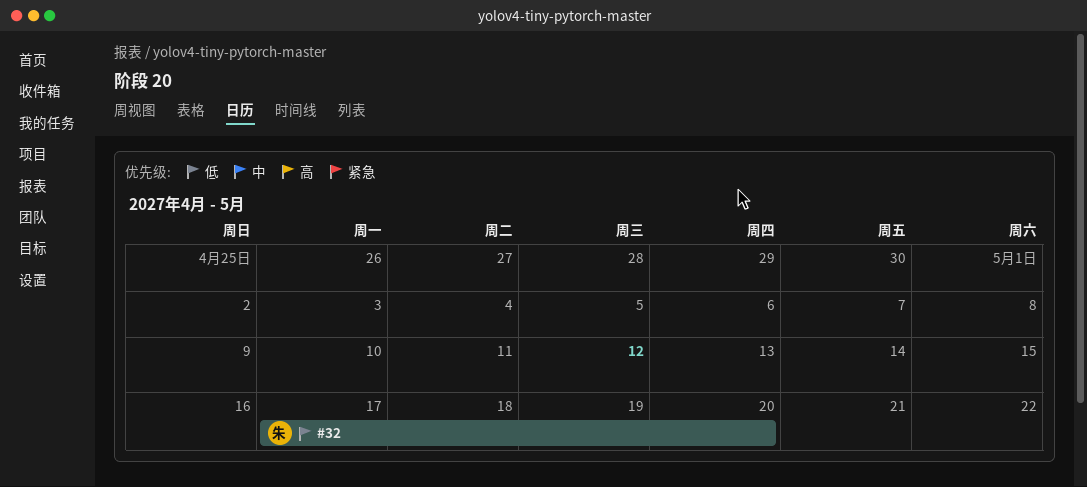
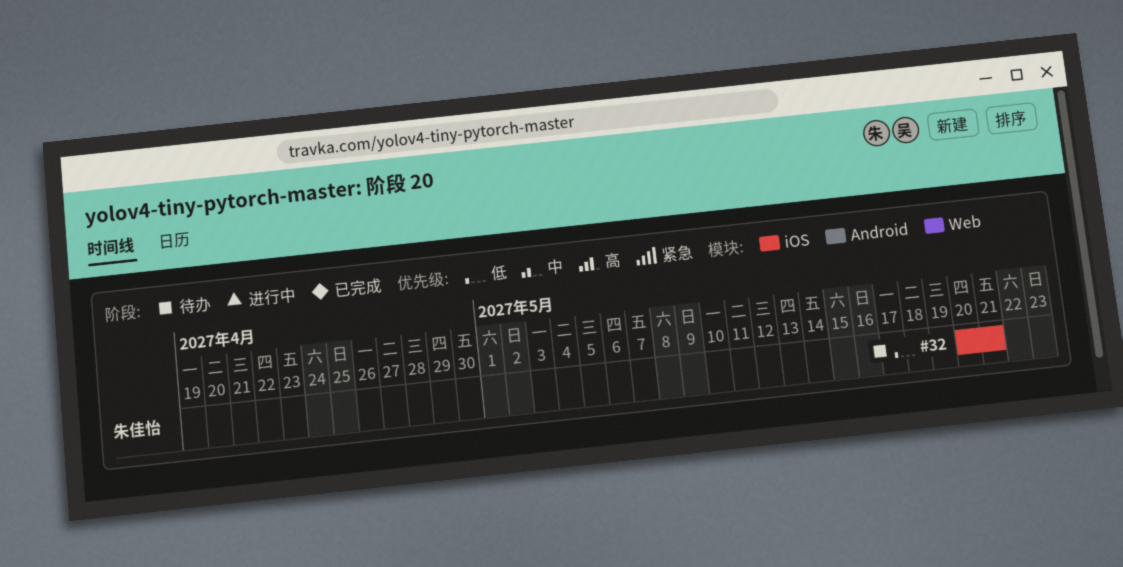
#32, start: May 17 -> May 20
#32, due: May 20 -> May 21

